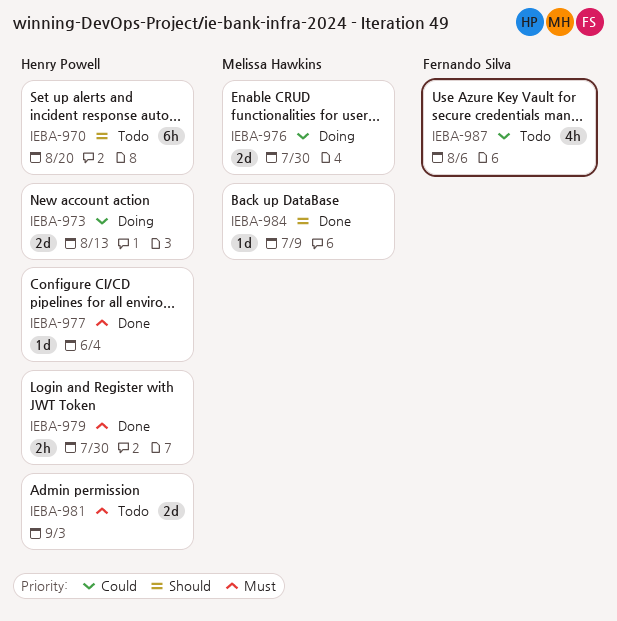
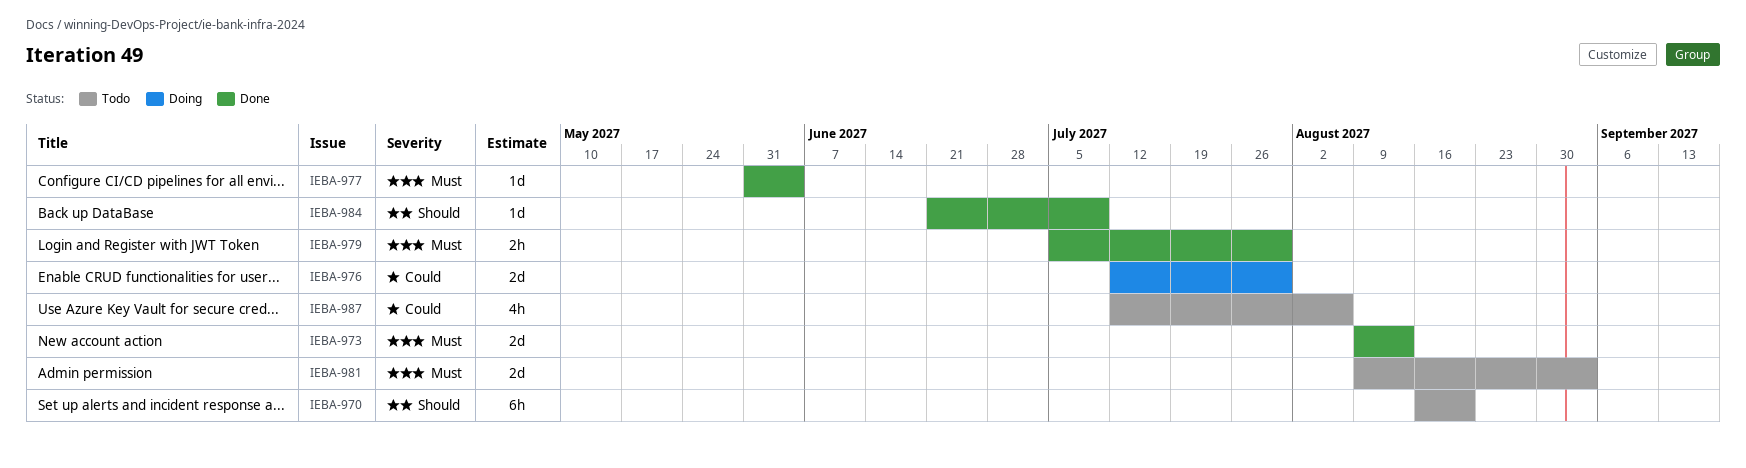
IEBA-973, status: Doing -> Done
IEBA-973, priority: Could -> Must

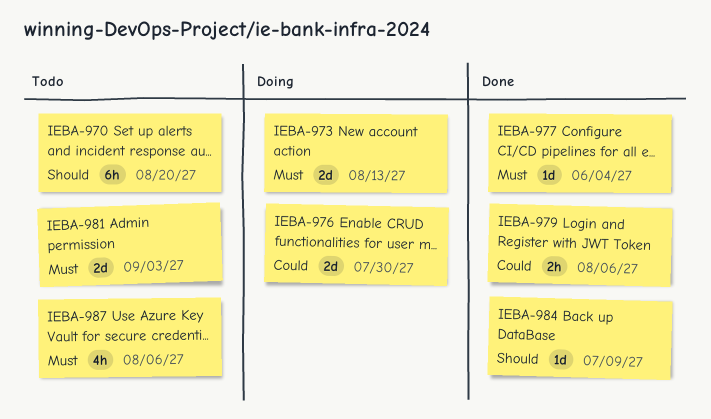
IEBA-973, status: Done -> Doing
IEBA-979, priority: Must -> Could
IEBA-979, due: Jul 30 -> Aug 6
IEBA-987, priority: Could -> Must

